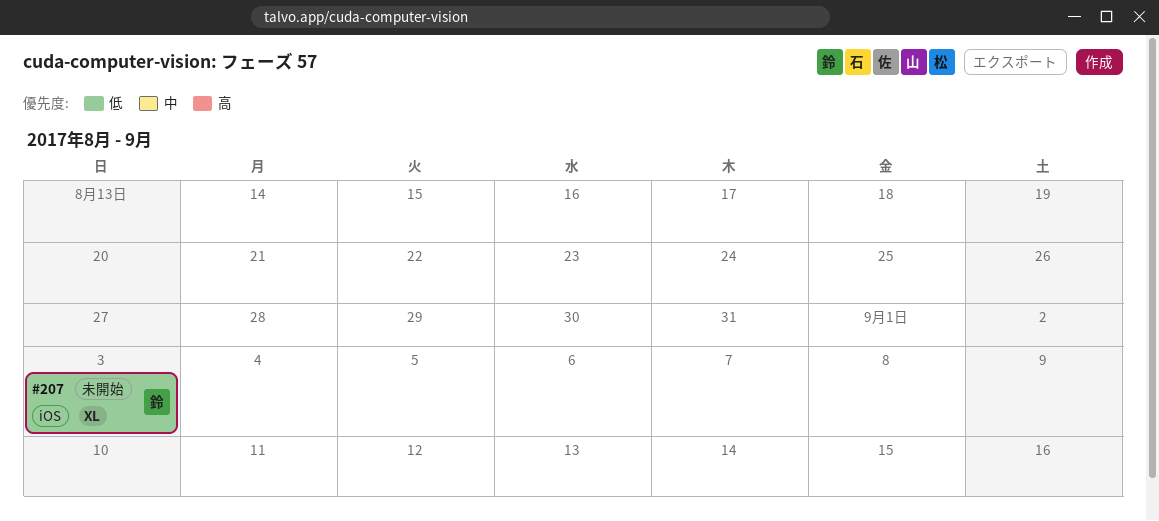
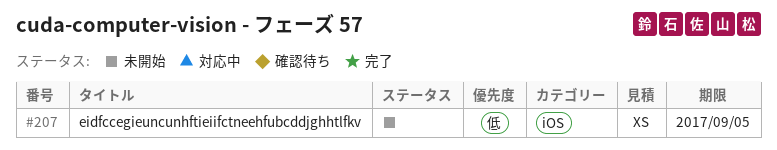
#207, estimate: XL -> XS
#207, due: Sep 3 -> Sep 5

